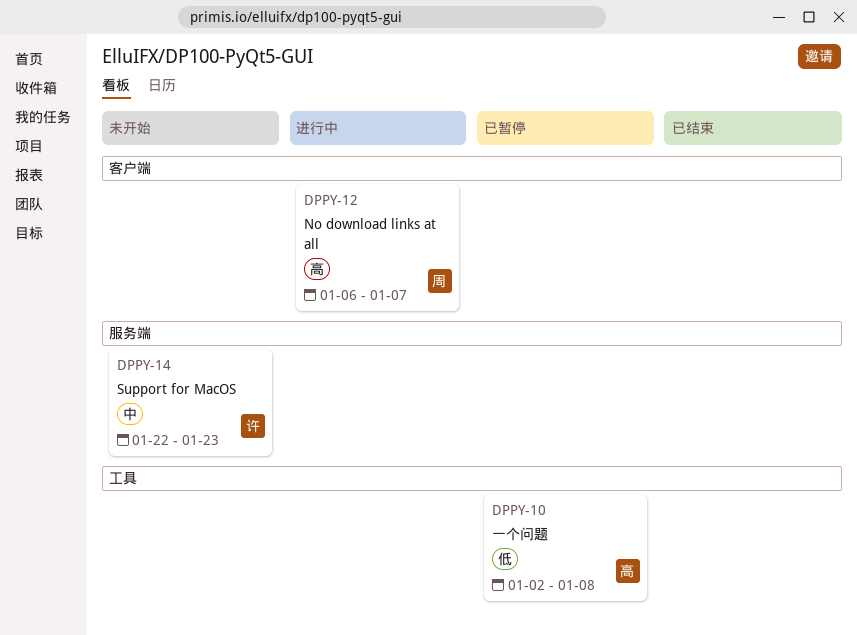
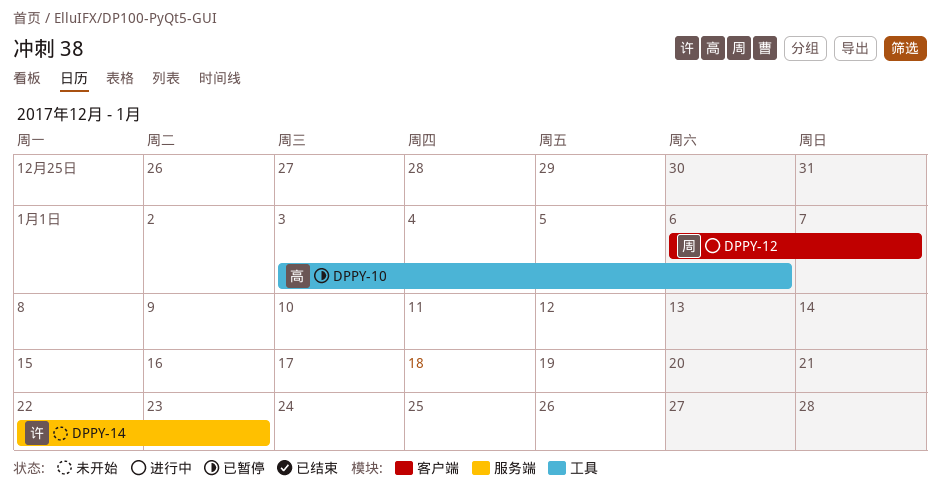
DPPY-10, start: Jan 2 -> Jan 3
DPPY-10, due: Jan 8 -> Jan 6

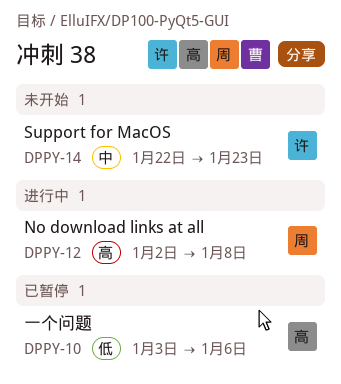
DPPY-12, start: Jan 6 -> Jan 2
DPPY-12, due: Jan 7 -> Jan 8

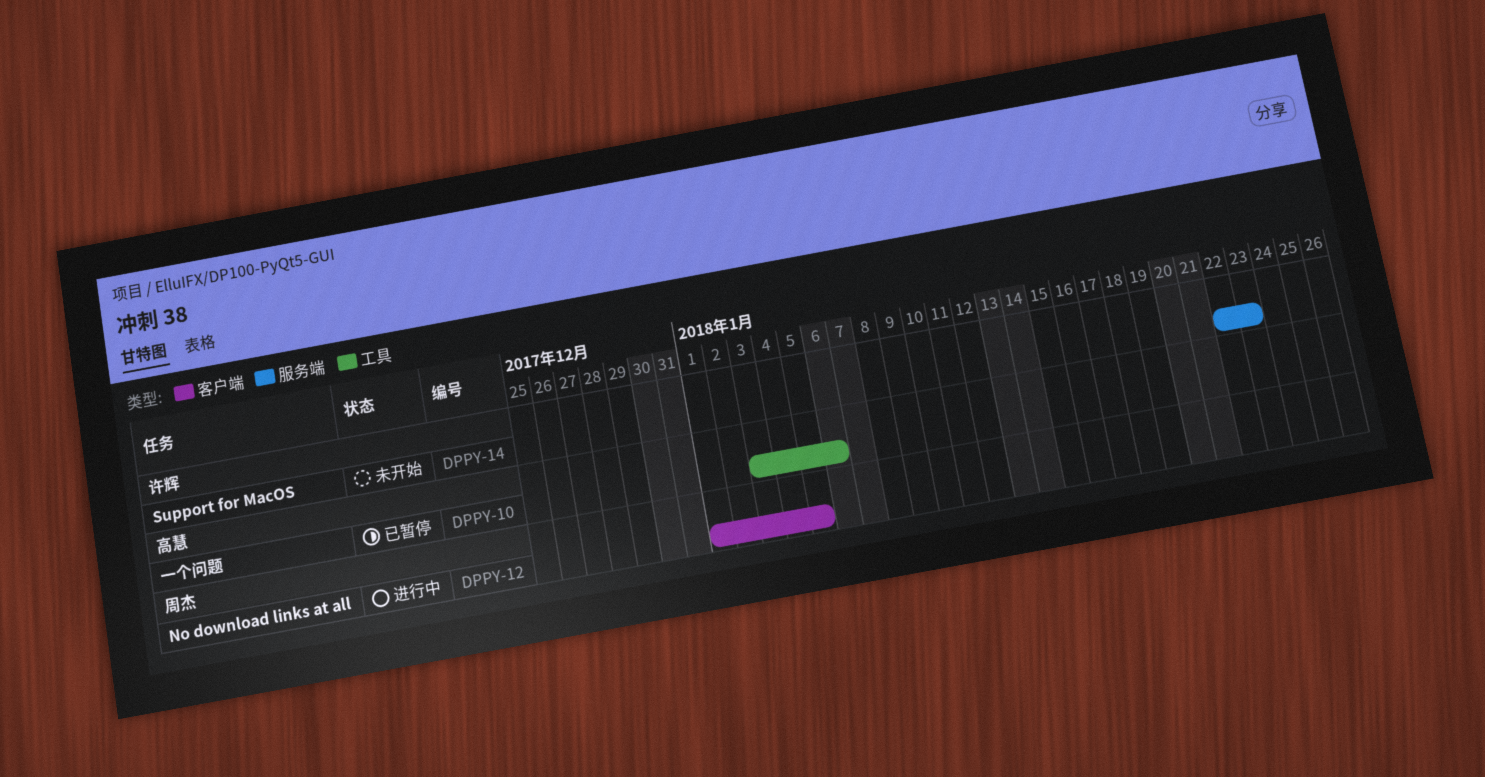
DPPY-12, start: Jan 2 -> Jan 1
DPPY-12, due: Jan 8 -> Jan 5

